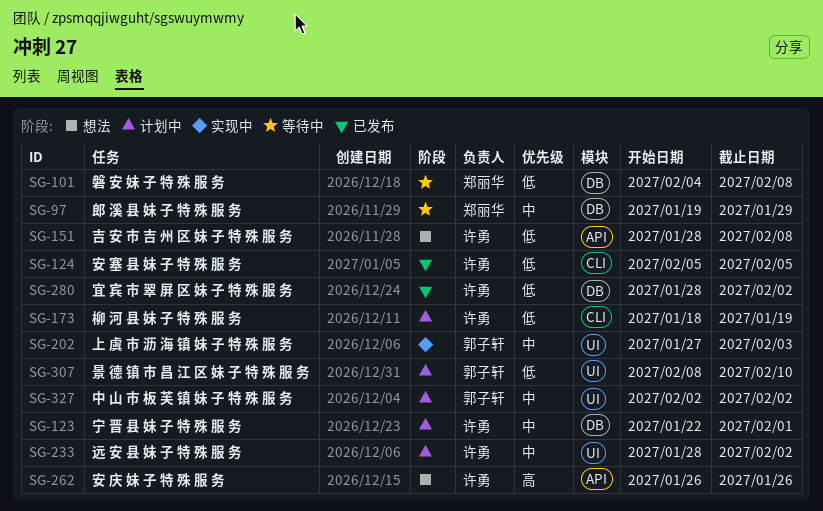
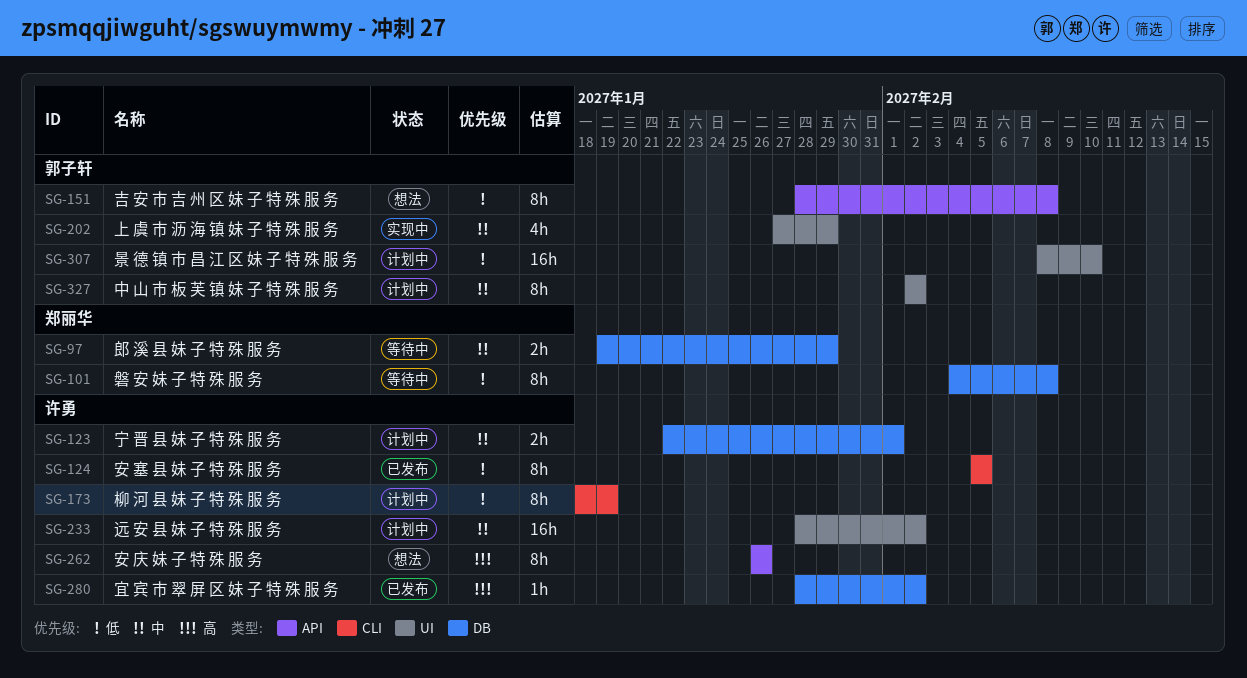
SG-151, owner: 许勇 -> 郭子轩
SG-202, due: Feb 3 -> Jan 29
SG-280, priority: 低 -> 高

